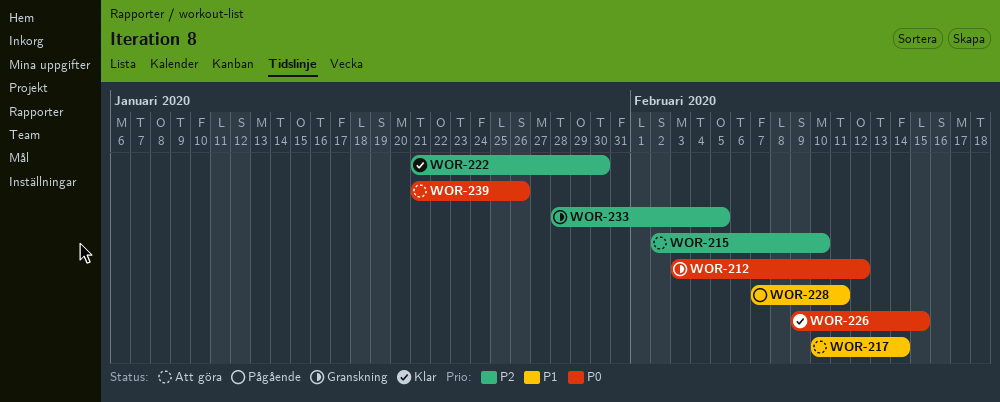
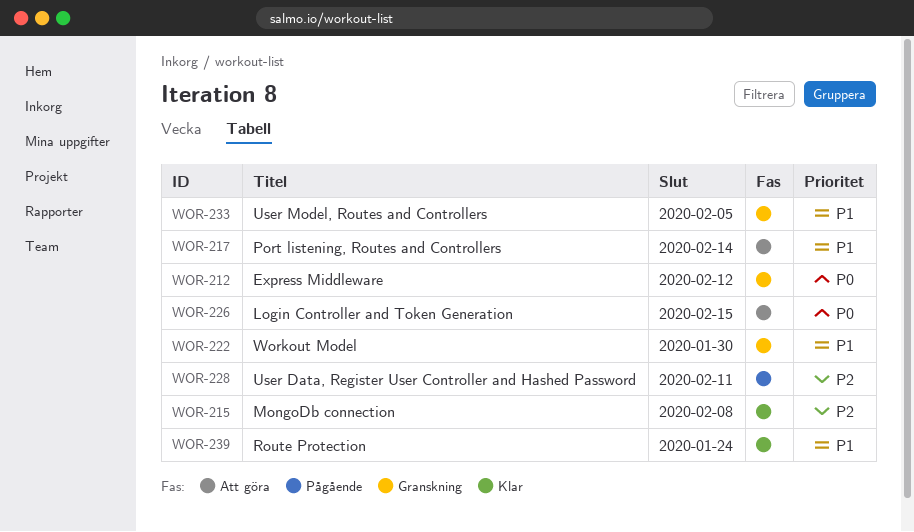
WOR-215, status: Att göra -> Klar
WOR-215, due: Feb 10 -> Feb 8
WOR-222, status: Klar -> Granskning
WOR-222, priority: P2 -> P1
WOR-226, status: Klar -> Att göra
WOR-228, priority: P1 -> P2
WOR-233, priority: P2 -> P1
WOR-239, status: Att göra -> Klar
WOR-239, priority: P0 -> P1
WOR-239, due: Jan 26 -> Jan 24

